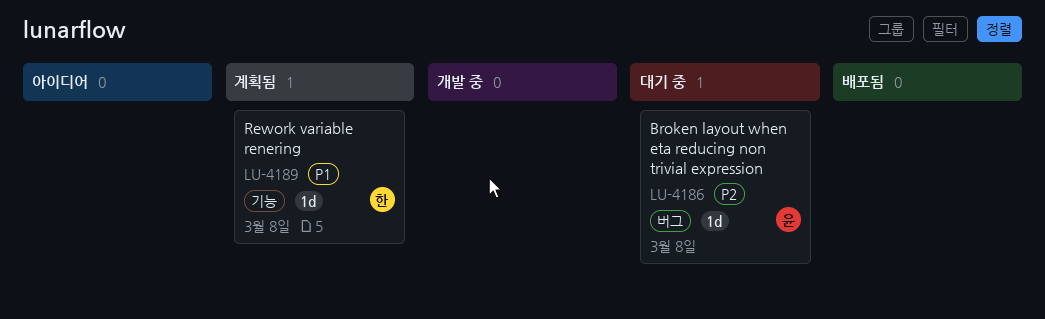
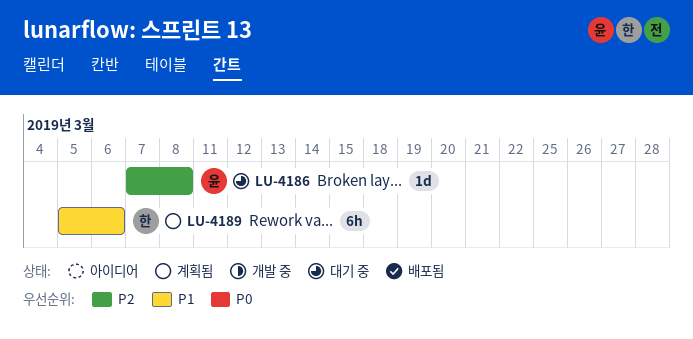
LU-4189, estimate: 1d -> 6h
LU-4189, due: Mar 8 -> Mar 6

